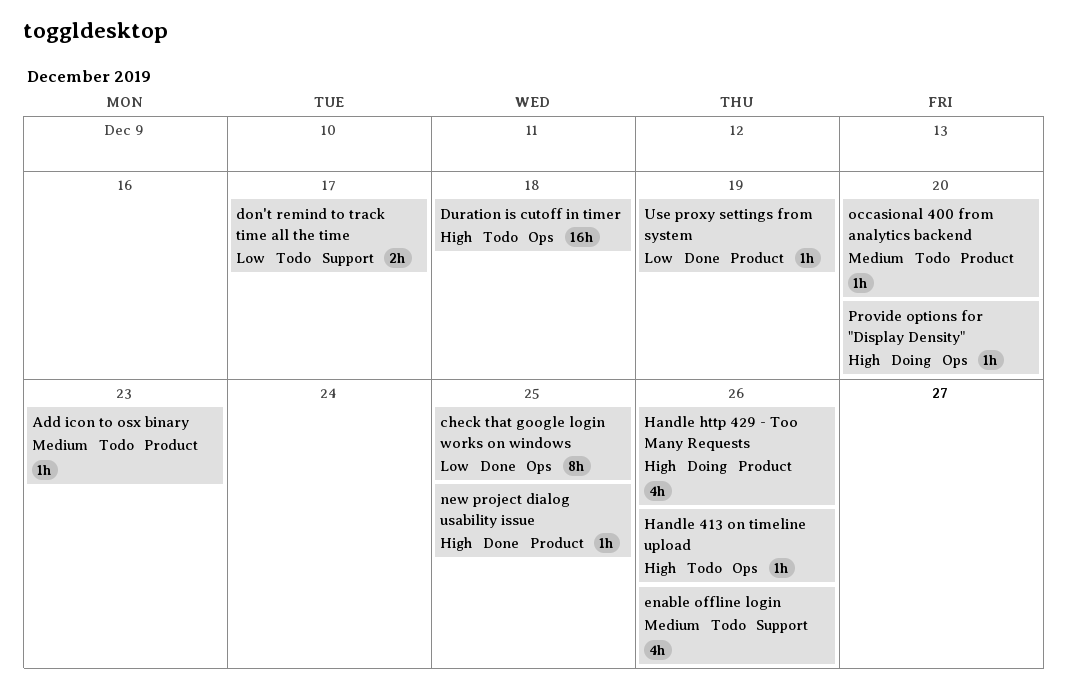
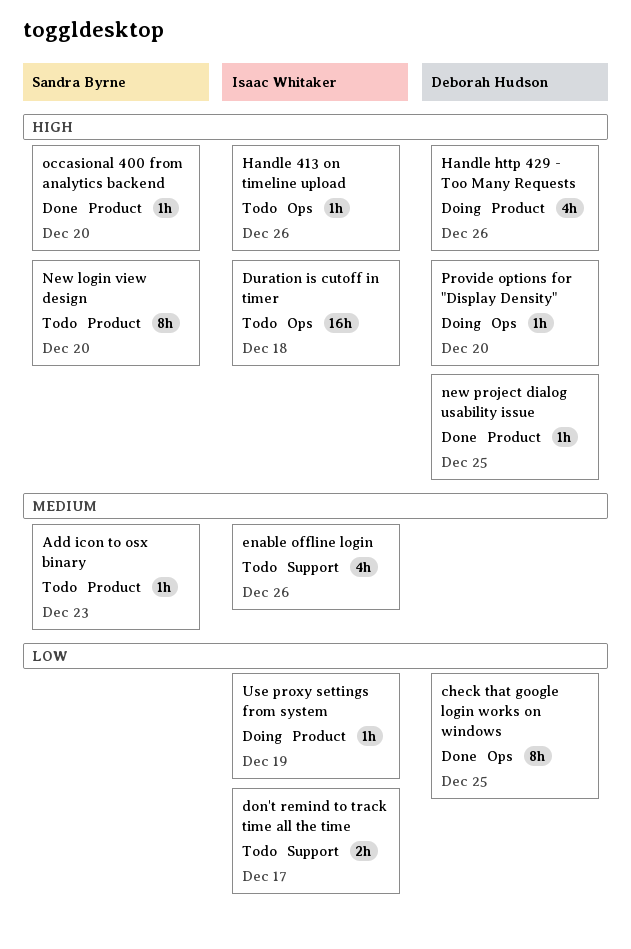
New login view design: none -> present
occasional 400 from analytics backend, status: Todo -> Done
occasional 400 from analytics backend, priority: Medium -> High
Use proxy settings from system, status: Done -> Doing

